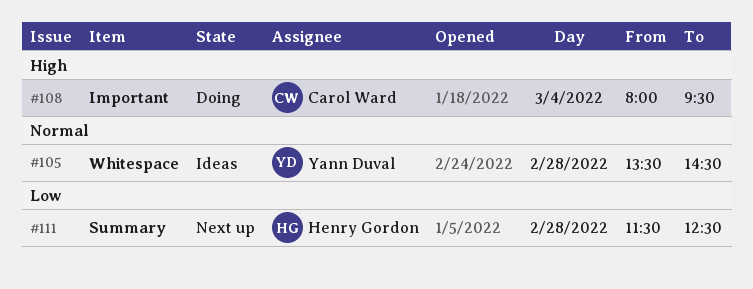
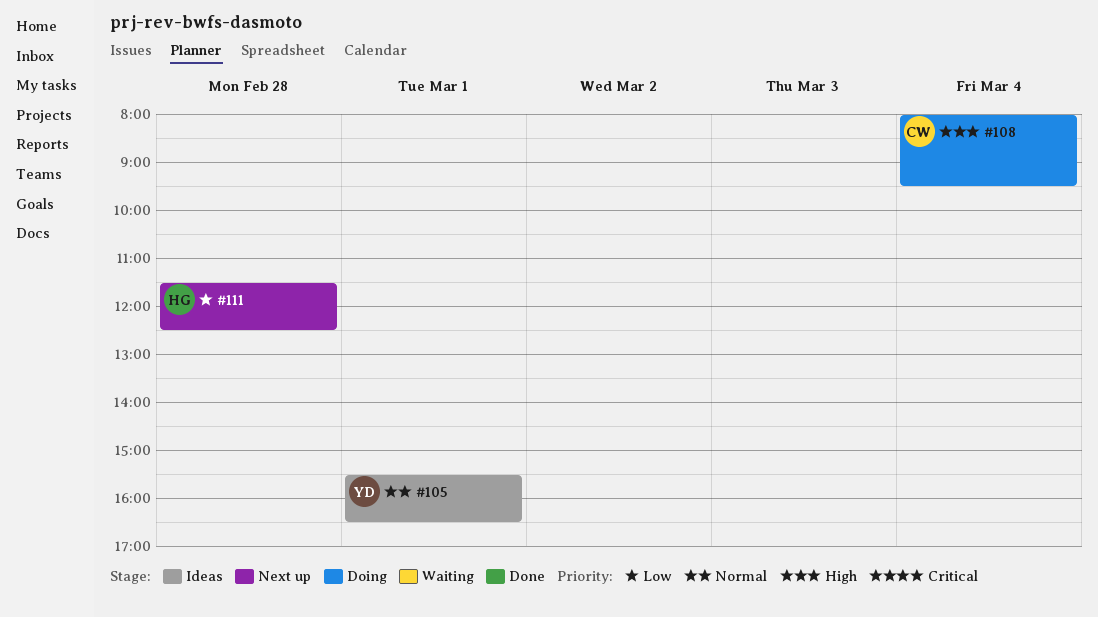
#105, day: Feb 28 -> Mar 1
#105, begins: 13:30 -> 15:30
#105, ends: 14:30 -> 16:30

